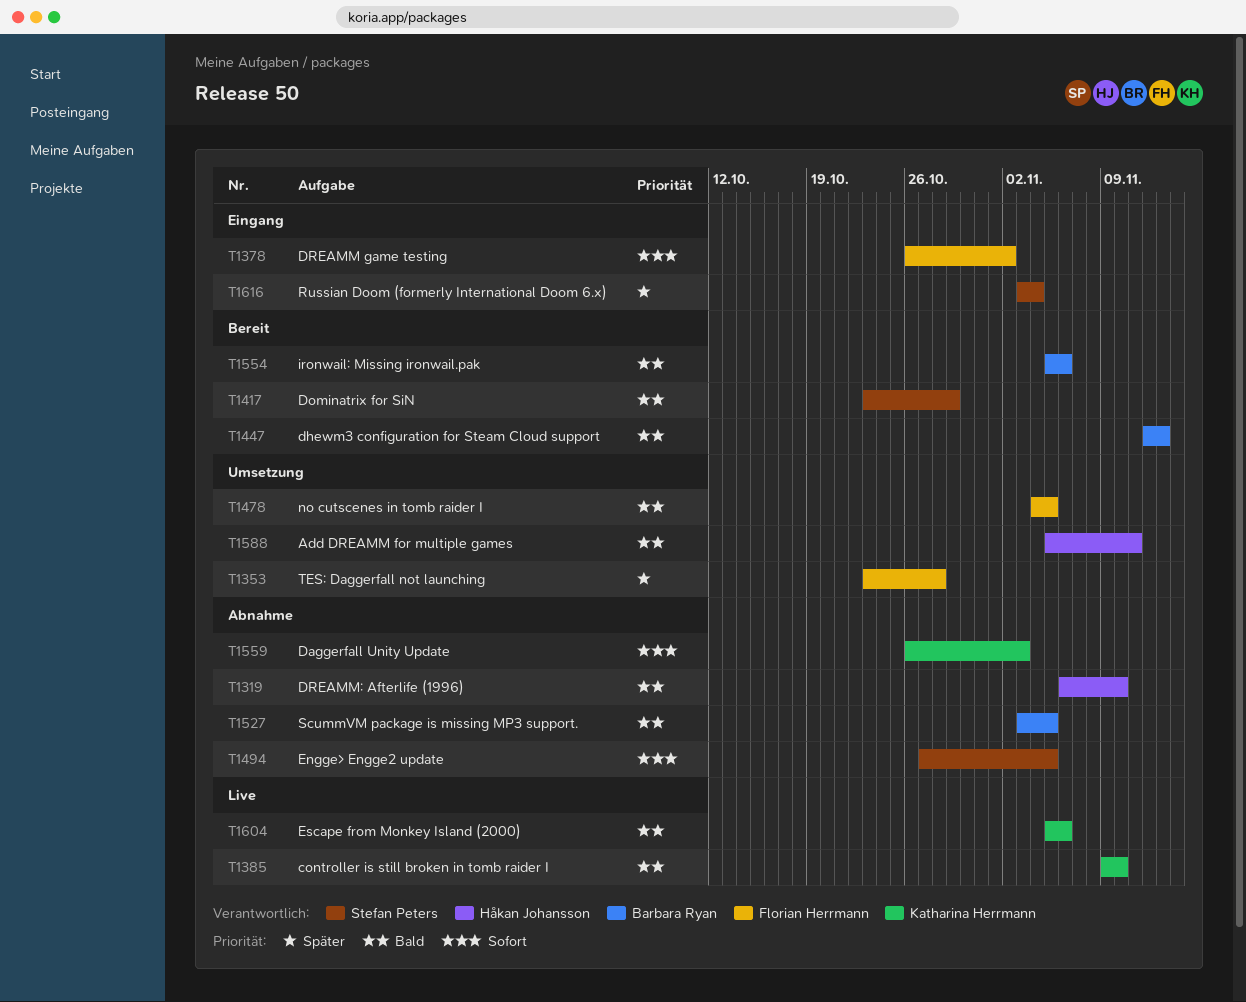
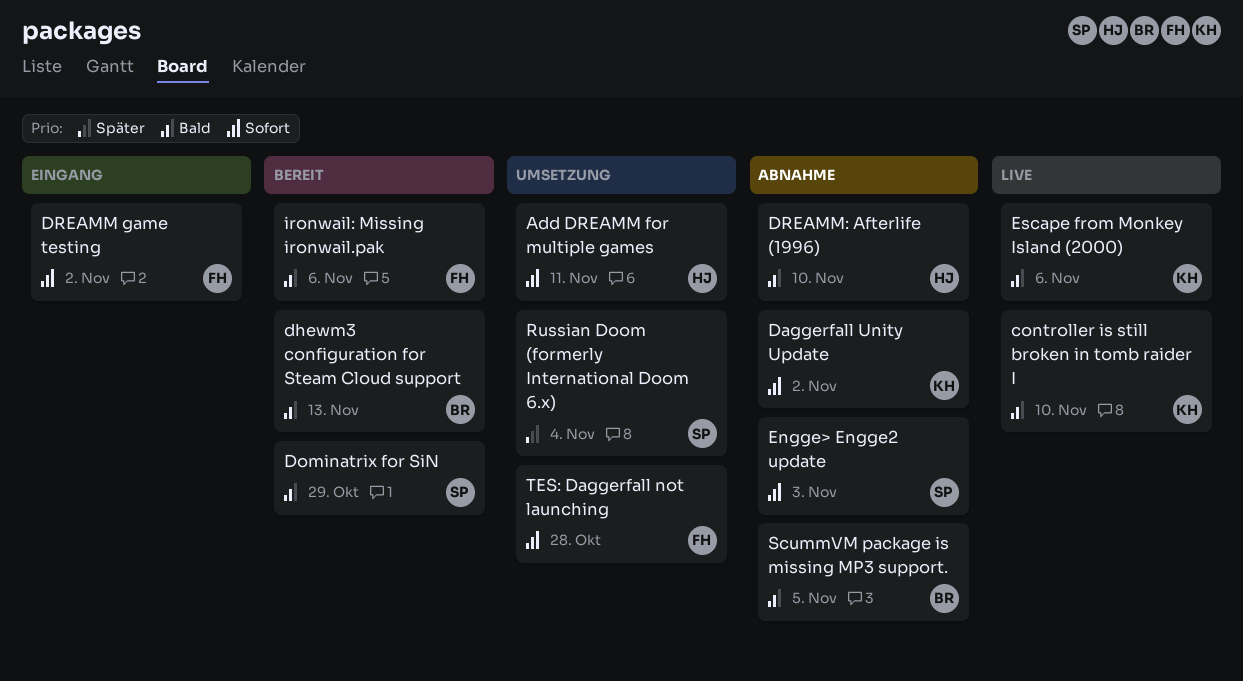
Add DREAMM for multiple games, priority: Bald -> Sofort
Daggerfall Unity Update, due: Nov 3 -> Nov 2
Engge> Engge2 update, due: Nov 5 -> Nov 3
ironwail: Missing ironwail.pak, owner: Barbara Ryan -> Florian Herrmann
no cutscenes in tomb raider I: present -> none
Russian Doom (formerly International Doom 6.x), status: Eingang -> Umsetzung
TES: Daggerfall not launching, priority: Später -> Sofort

